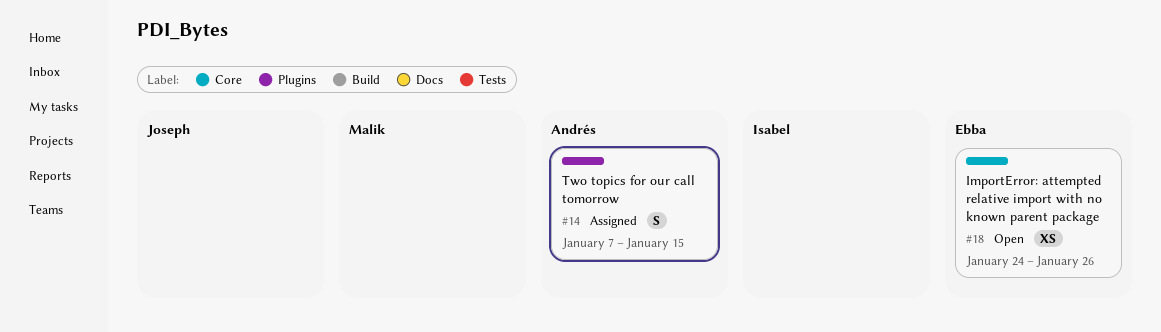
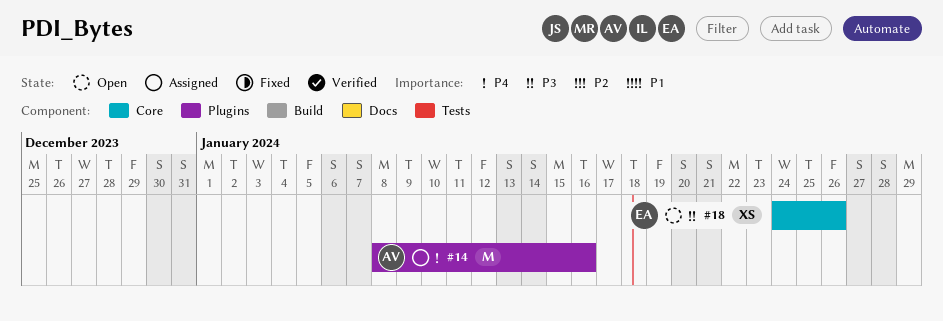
#14, estimate: S -> M
#14, start: Jan 7 -> Jan 8
#14, due: Jan 15 -> Jan 16

